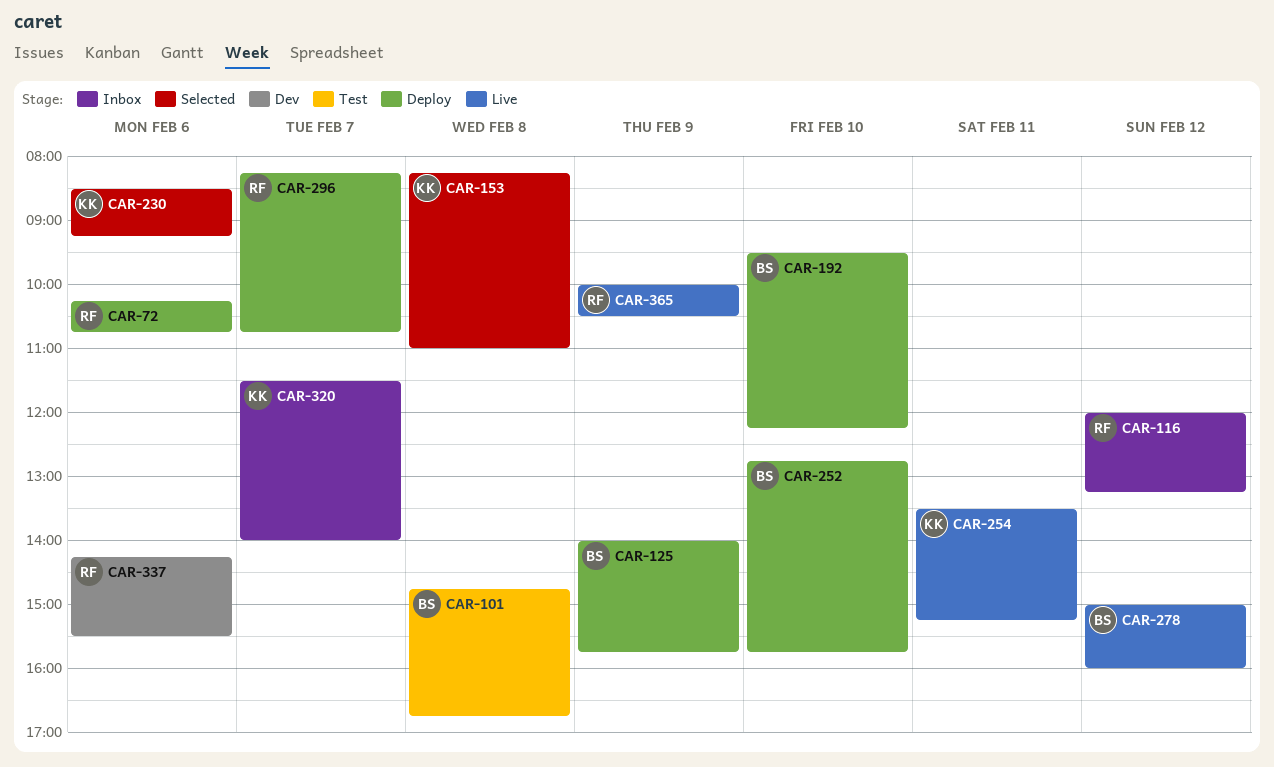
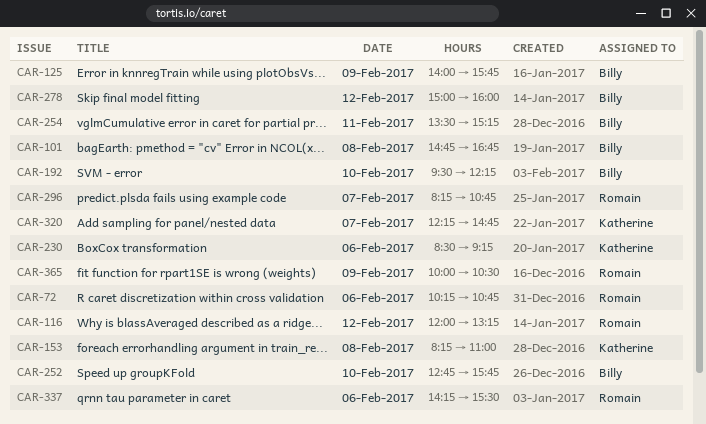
CAR-254, owner: Katherine -> Billy
CAR-320, begins: 11:30 -> 12:15
CAR-320, ends: 14:00 -> 14:45

